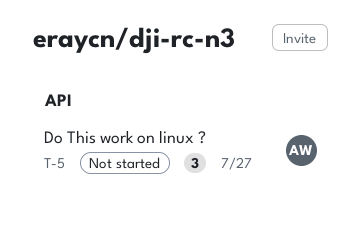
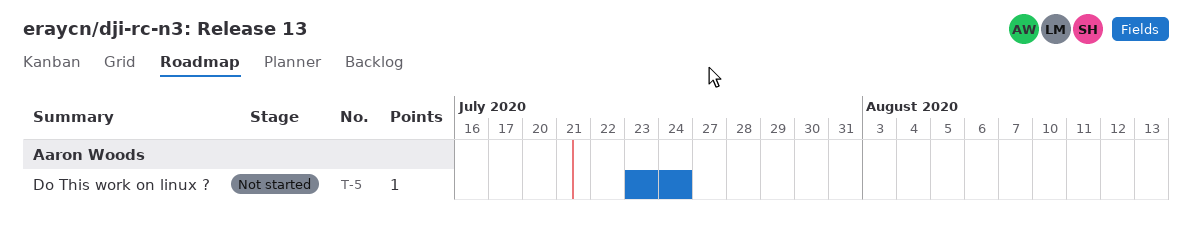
T-5, estimate: 3 -> 1
T-5, due: Jul 27 -> Jul 24

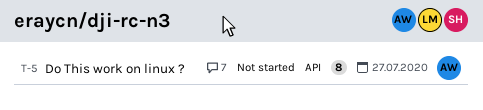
T-5, estimate: 1 -> 8
T-5, due: Jul 24 -> Jul 27

